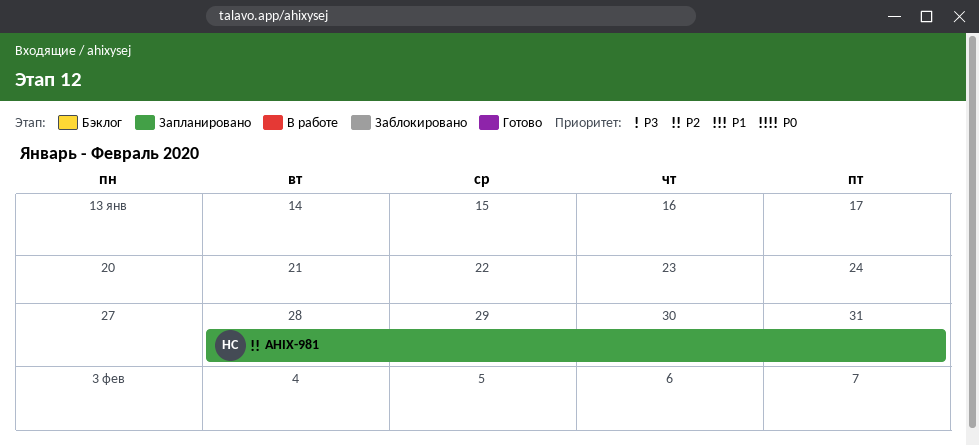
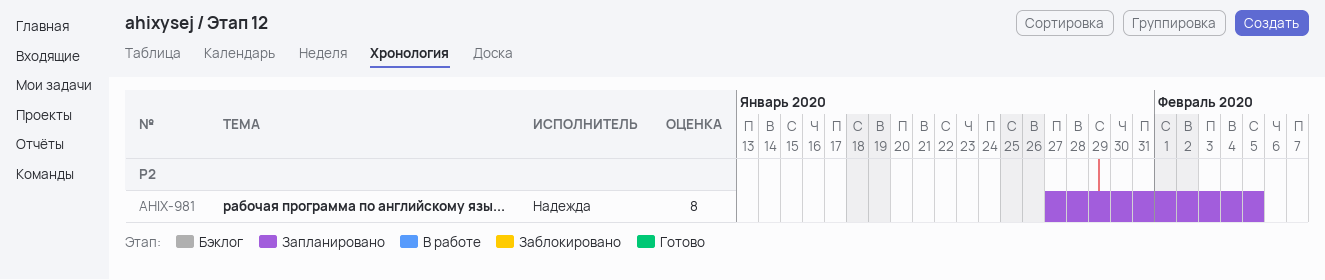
AHIX-981, start: Jan 28 -> Jan 27
AHIX-981, due: Jan 31 -> Feb 5

